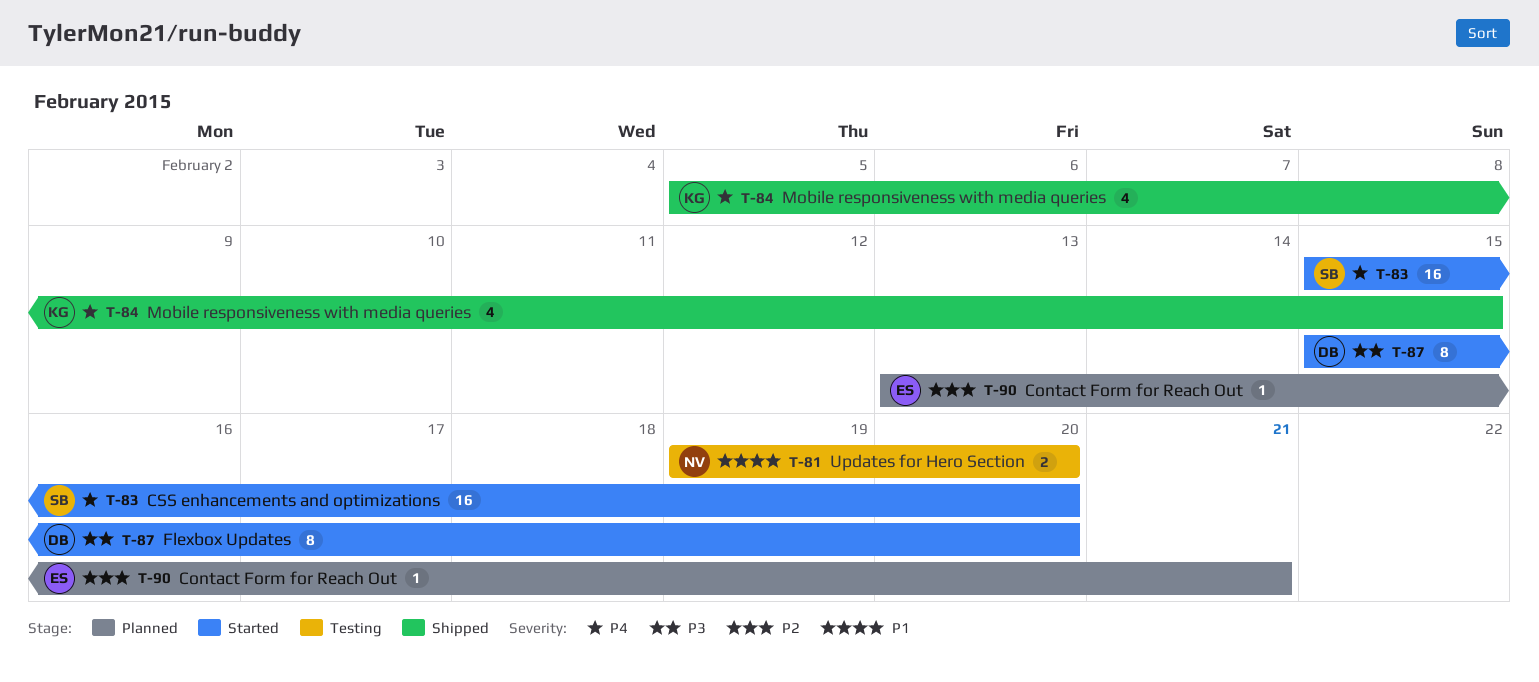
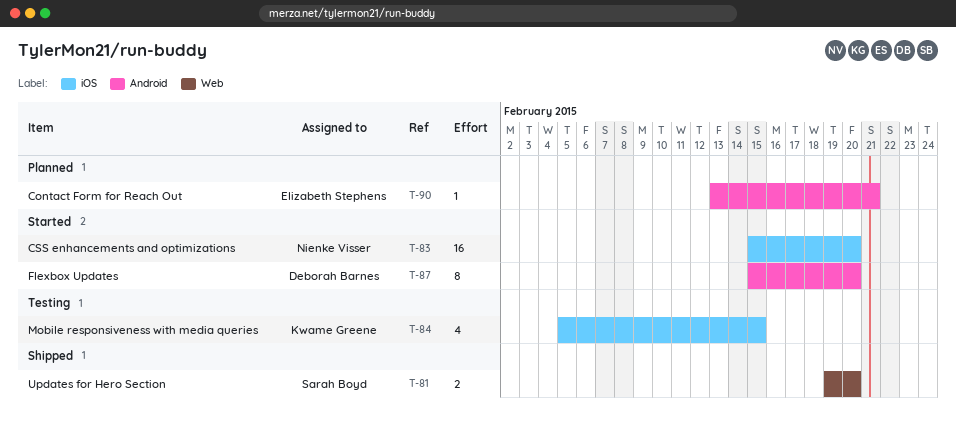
T-81, status: Testing -> Shipped
T-81, owner: Nienke Visser -> Sarah Boyd
T-83, owner: Sarah Boyd -> Nienke Visser
T-84, status: Shipped -> Testing

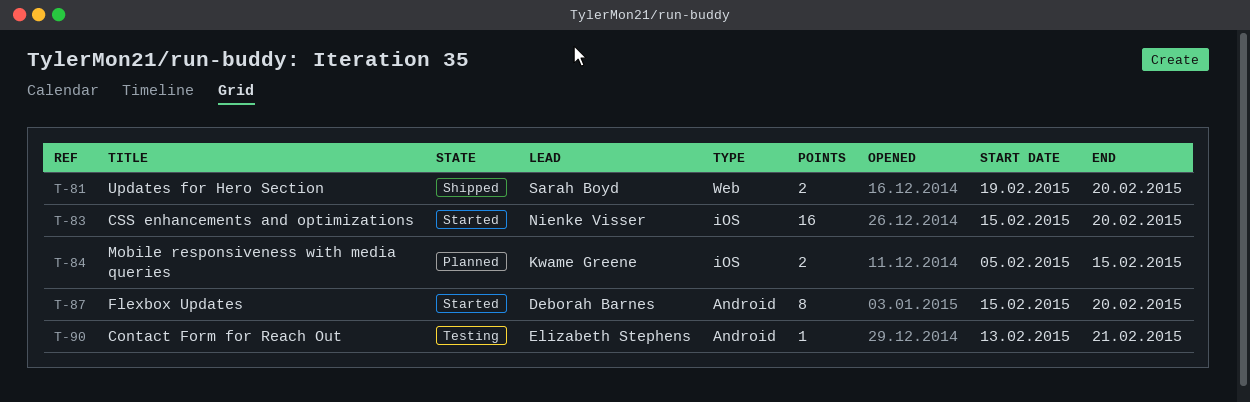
T-84, status: Testing -> Planned
T-84, estimate: 4 -> 2
T-90, status: Planned -> Testing

